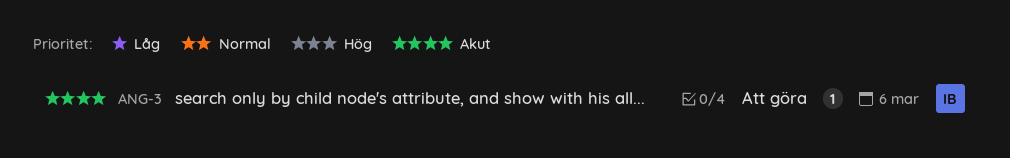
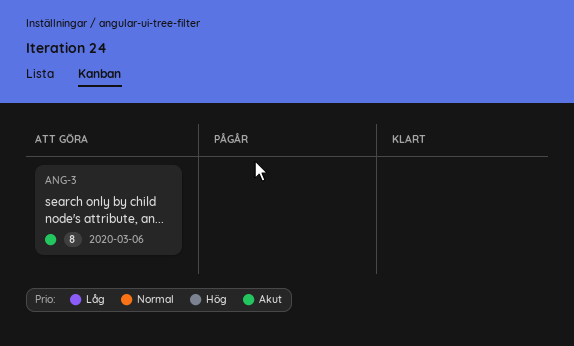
ANG-3, estimate: 1 -> 8

